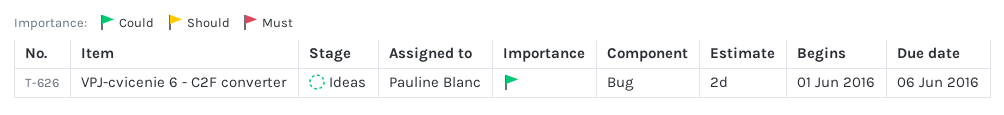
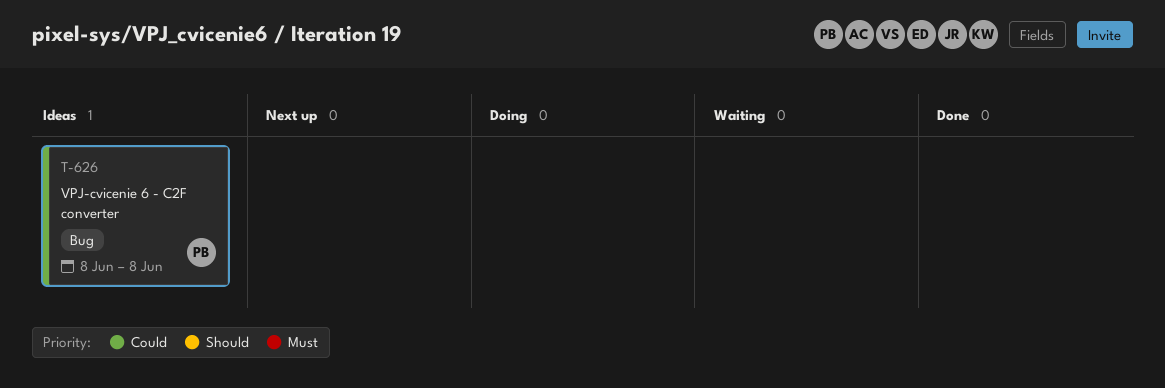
T-626, start: Jun 1 -> Jun 8
T-626, due: Jun 6 -> Jun 8

